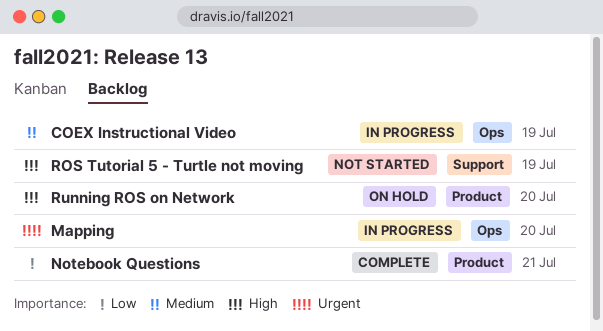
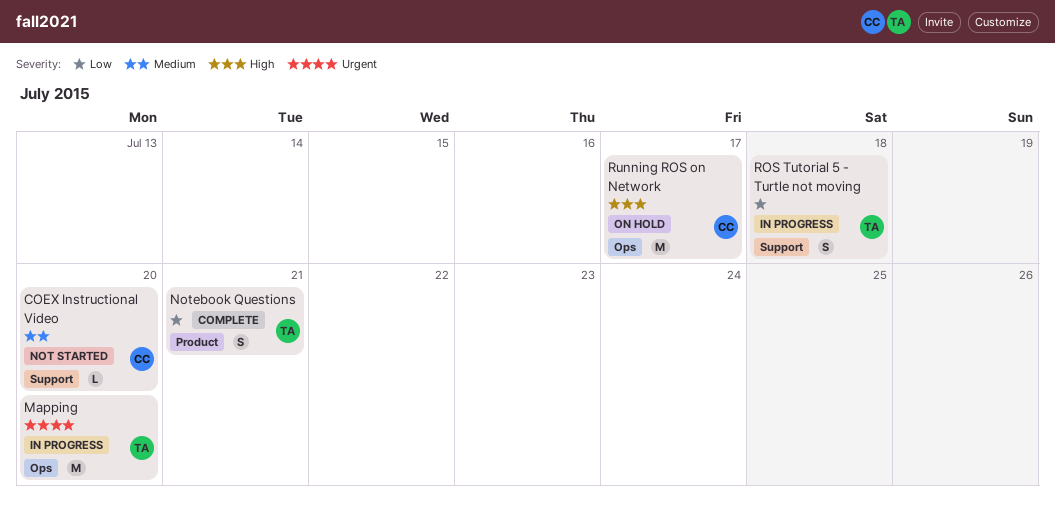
COEX Instructional Video, status: In progress -> Not started
COEX Instructional Video, label: Ops -> Support
COEX Instructional Video, due: Jul 19 -> Jul 20
ROS Tutorial 5 - Turtle not moving, status: Not started -> In progress
ROS Tutorial 5 - Turtle not moving, priority: High -> Low
ROS Tutorial 5 - Turtle not moving, due: Jul 19 -> Jul 18
Running ROS on Network, label: Product -> Ops
Running ROS on Network, due: Jul 20 -> Jul 17

